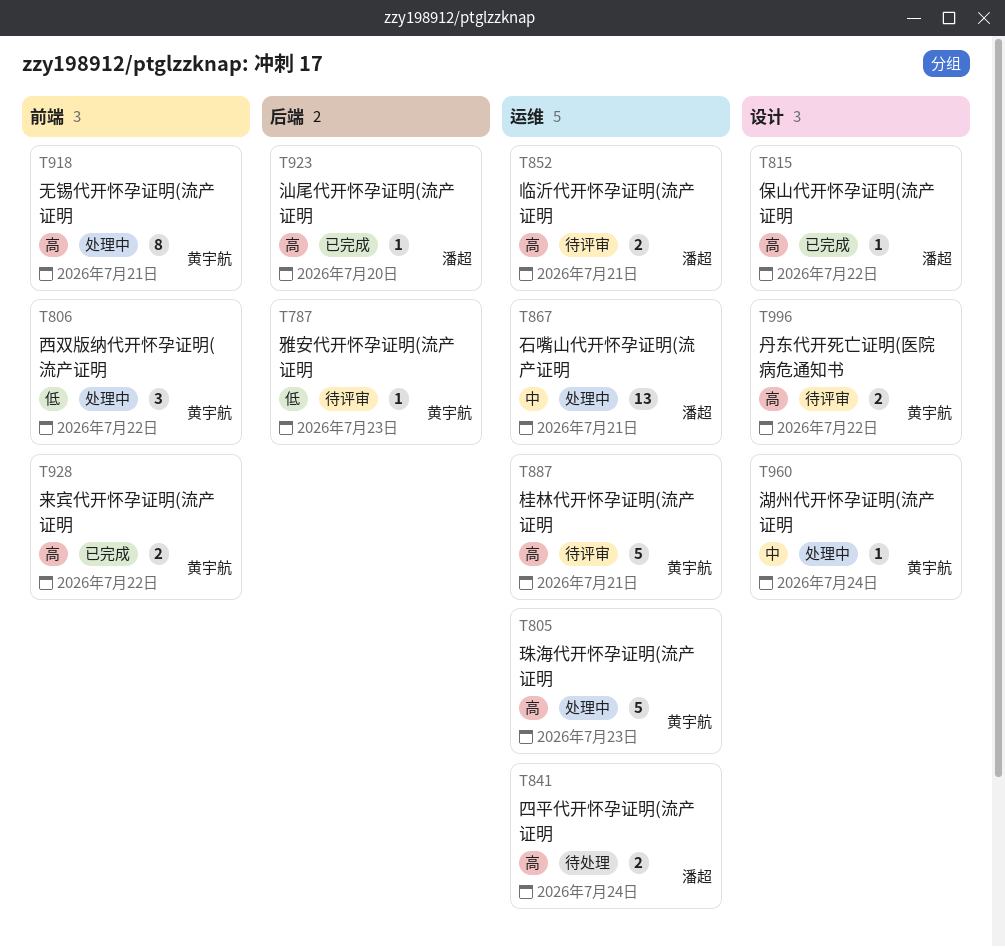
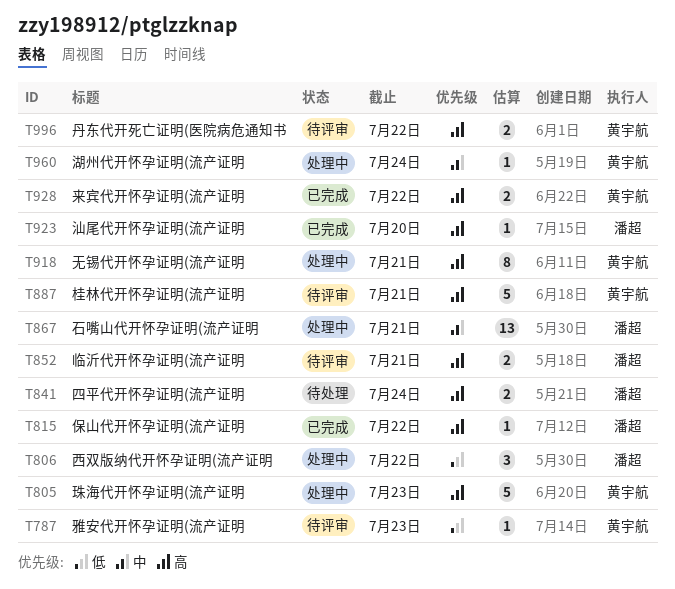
T806, owner: 黄宇航 -> 潘超

